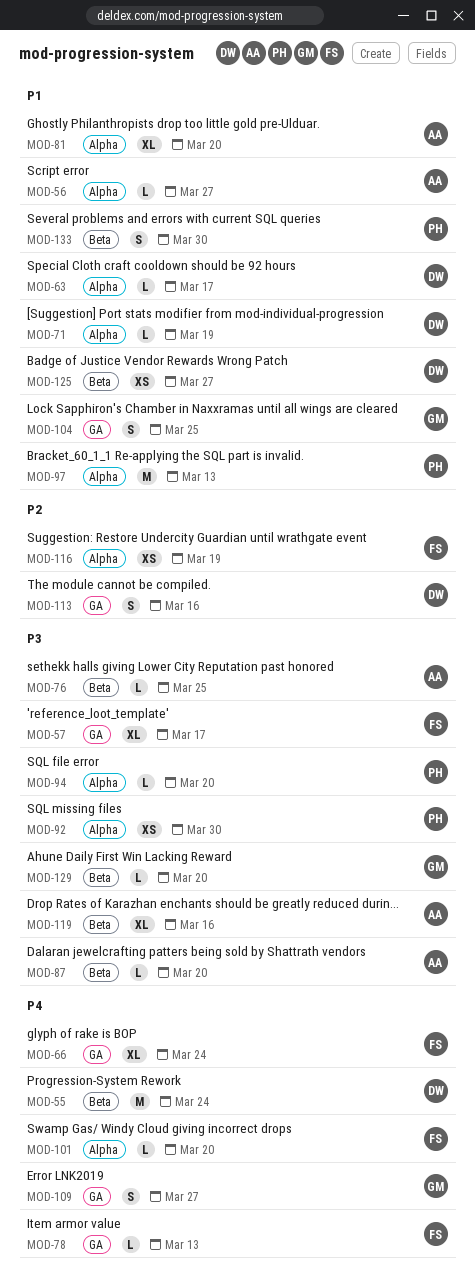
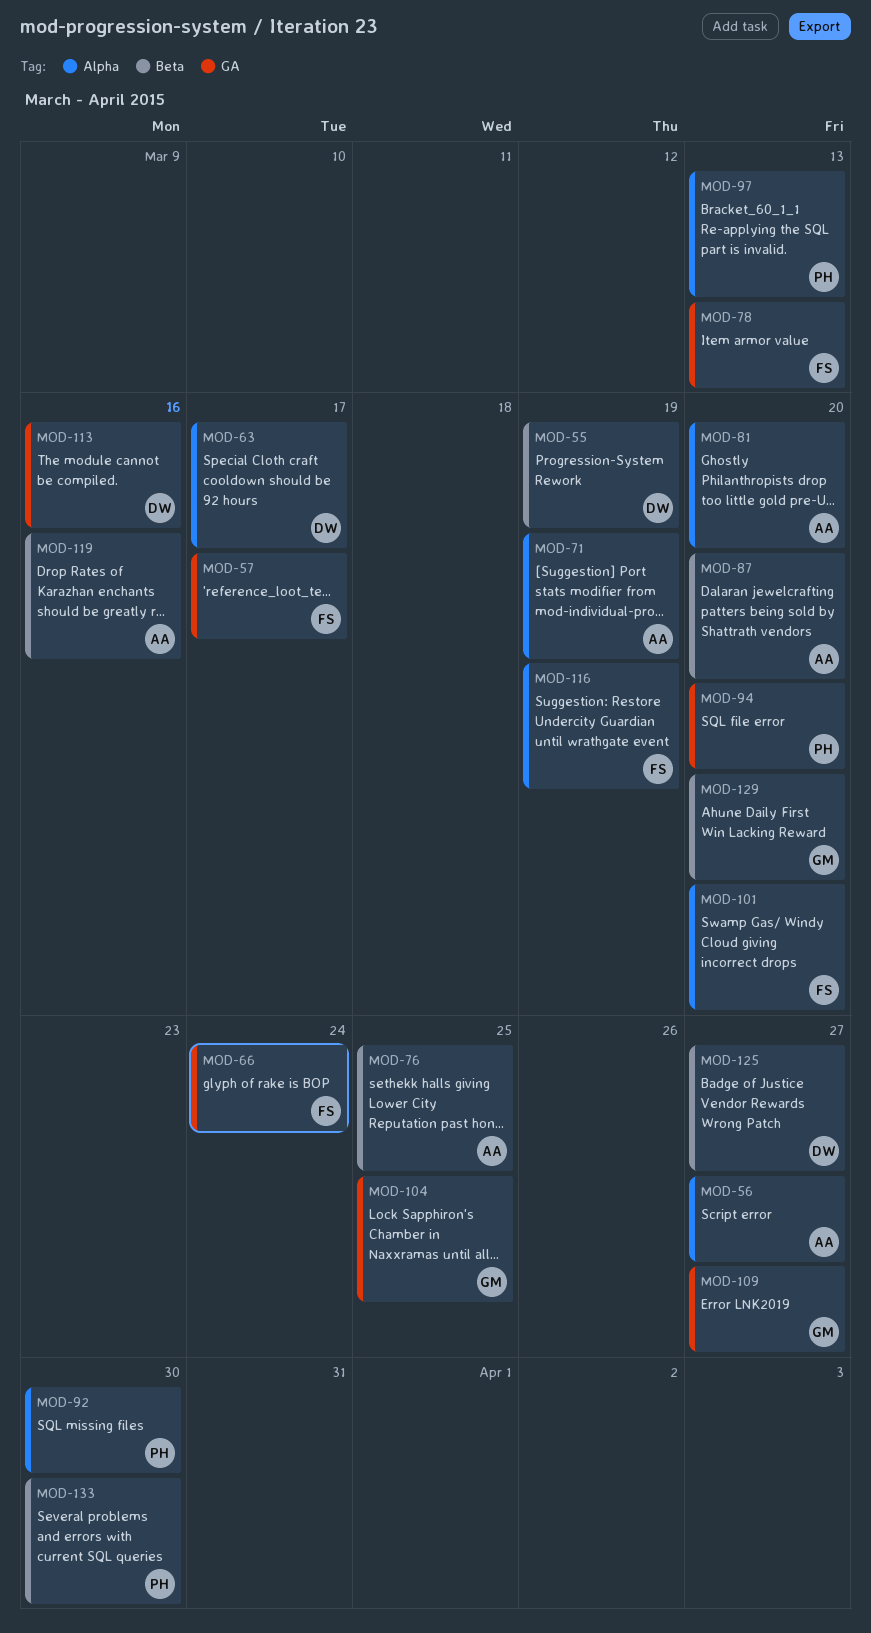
MOD-55, due: Mar 24 -> Mar 19
MOD-71, owner: DW -> AA
MOD-94, label: Alpha -> GA

